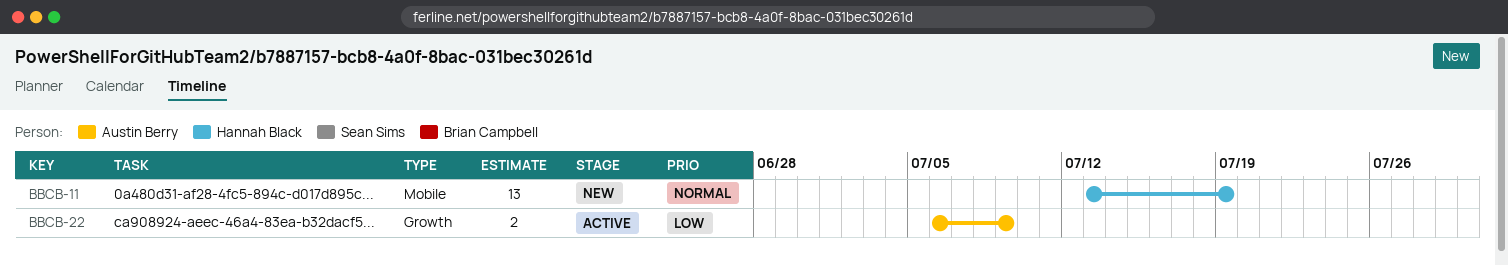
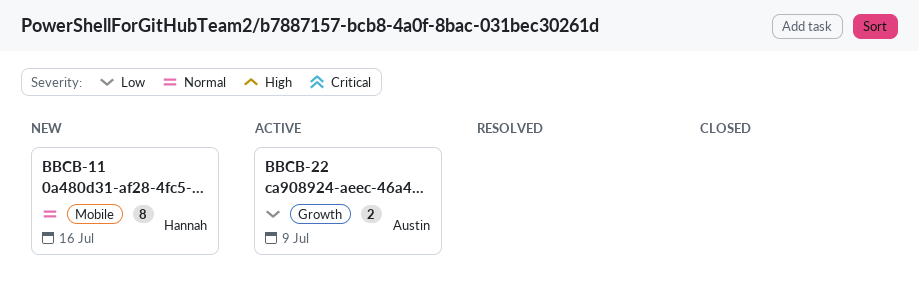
BBCB-11, estimate: 13 -> 8
BBCB-11, due: Jul 19 -> Jul 16

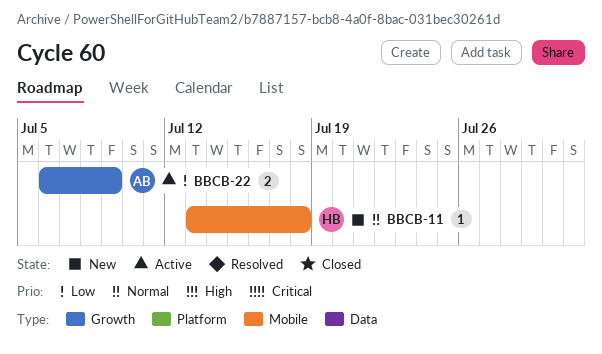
BBCB-11, estimate: 8 -> 1
BBCB-11, due: Jul 16 -> Jul 18

